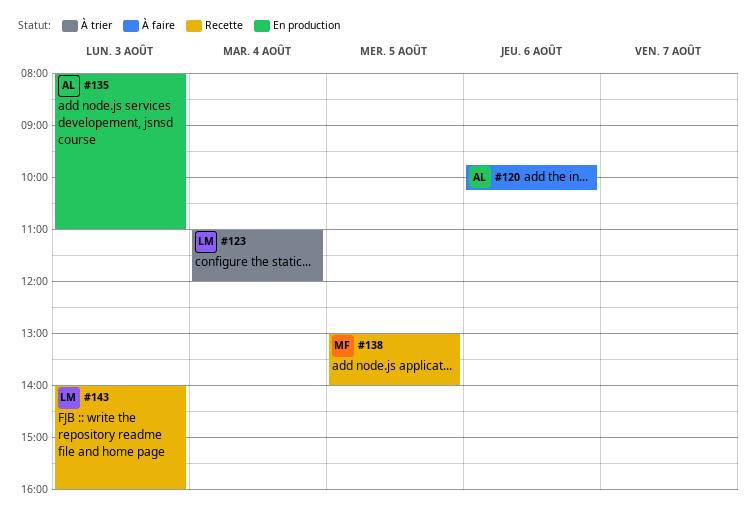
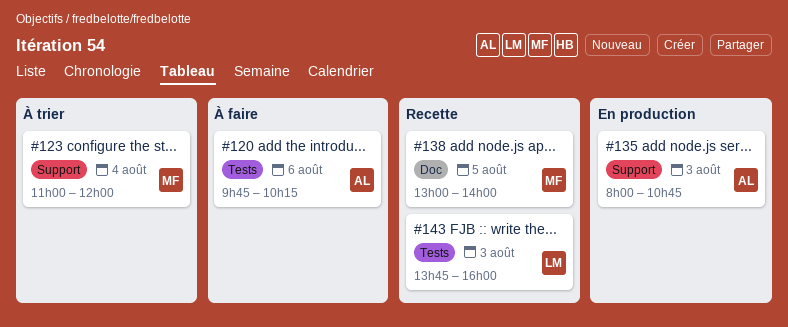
#123, owner: LM -> MF
#135, ends: 11:00 -> 10:45
#143, begins: 14:00 -> 13:45

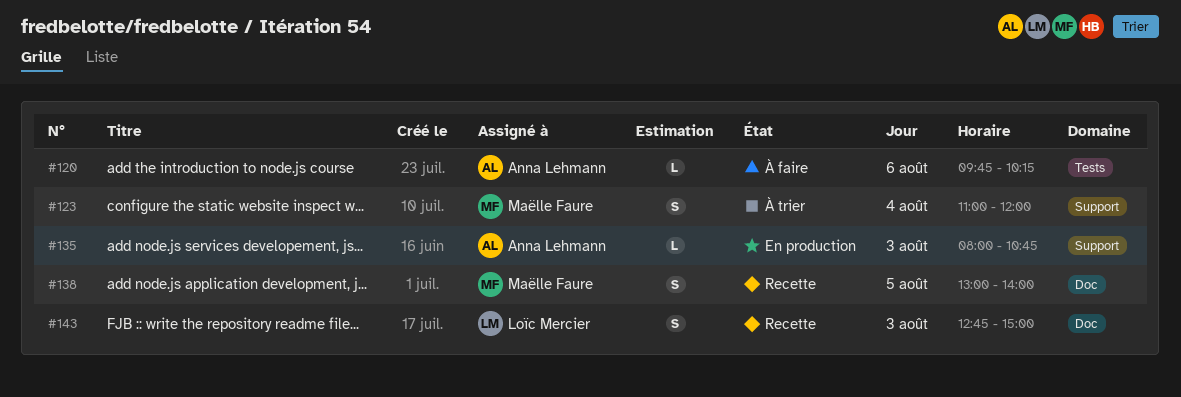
#143, label: Tests -> Doc
#143, begins: 13:45 -> 12:45
#143, ends: 16:00 -> 15:00

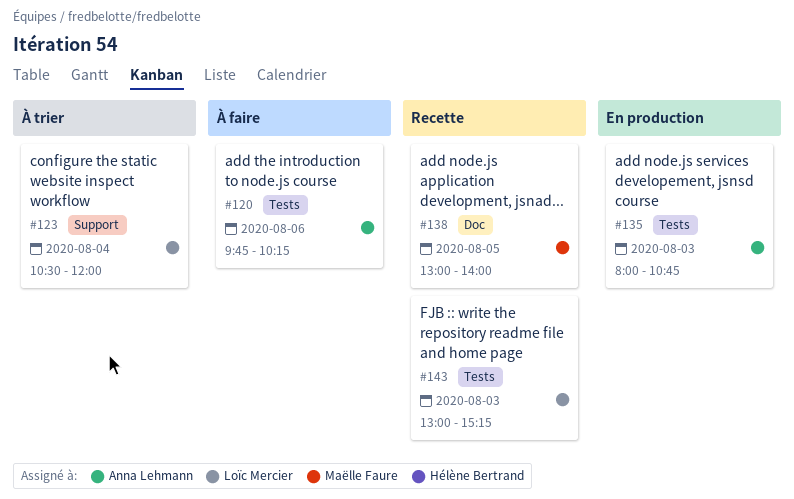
#123, owner: Maëlle Faure -> Loïc Mercier
#123, begins: 11:00 -> 10:30
#135, label: Support -> Tests
#143, label: Doc -> Tests
#143, begins: 12:45 -> 13:00
#143, ends: 15:00 -> 15:15

